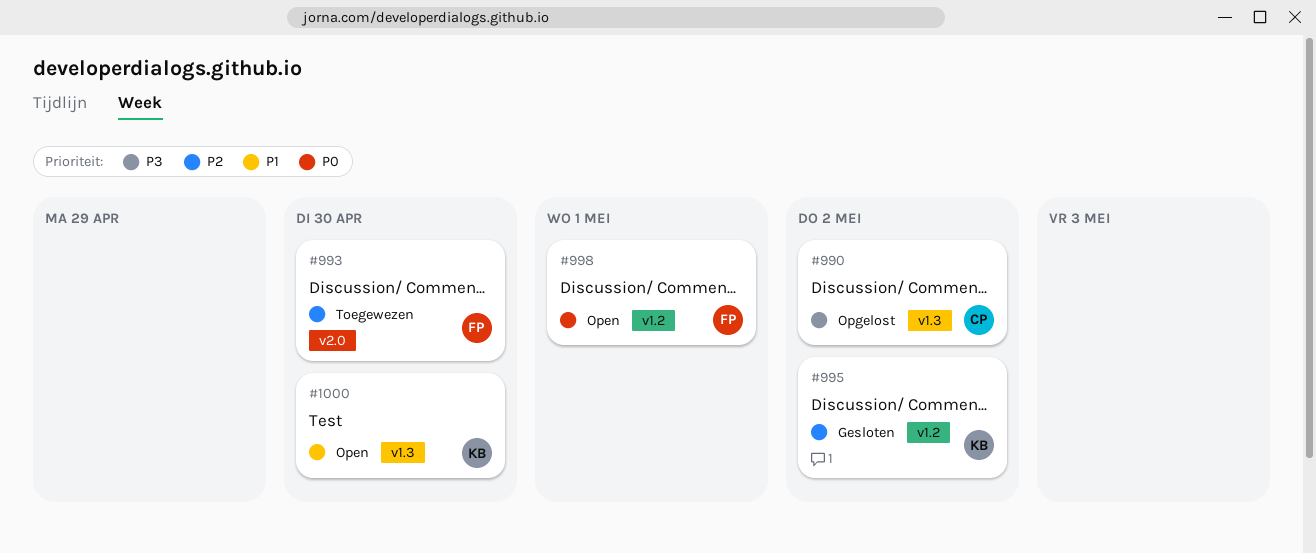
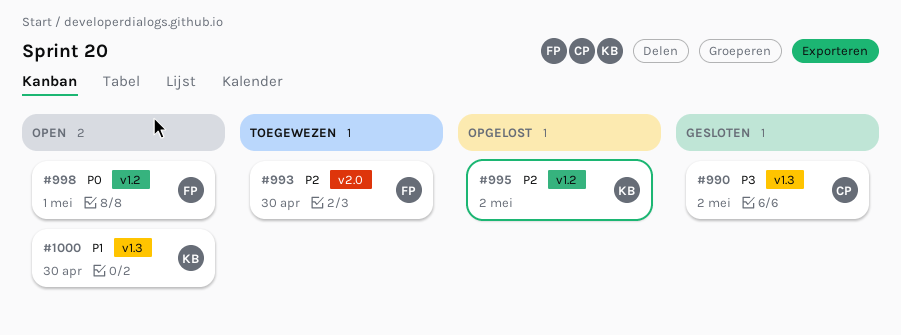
#990, status: Opgelost -> Gesloten
#995, status: Gesloten -> Opgelost

